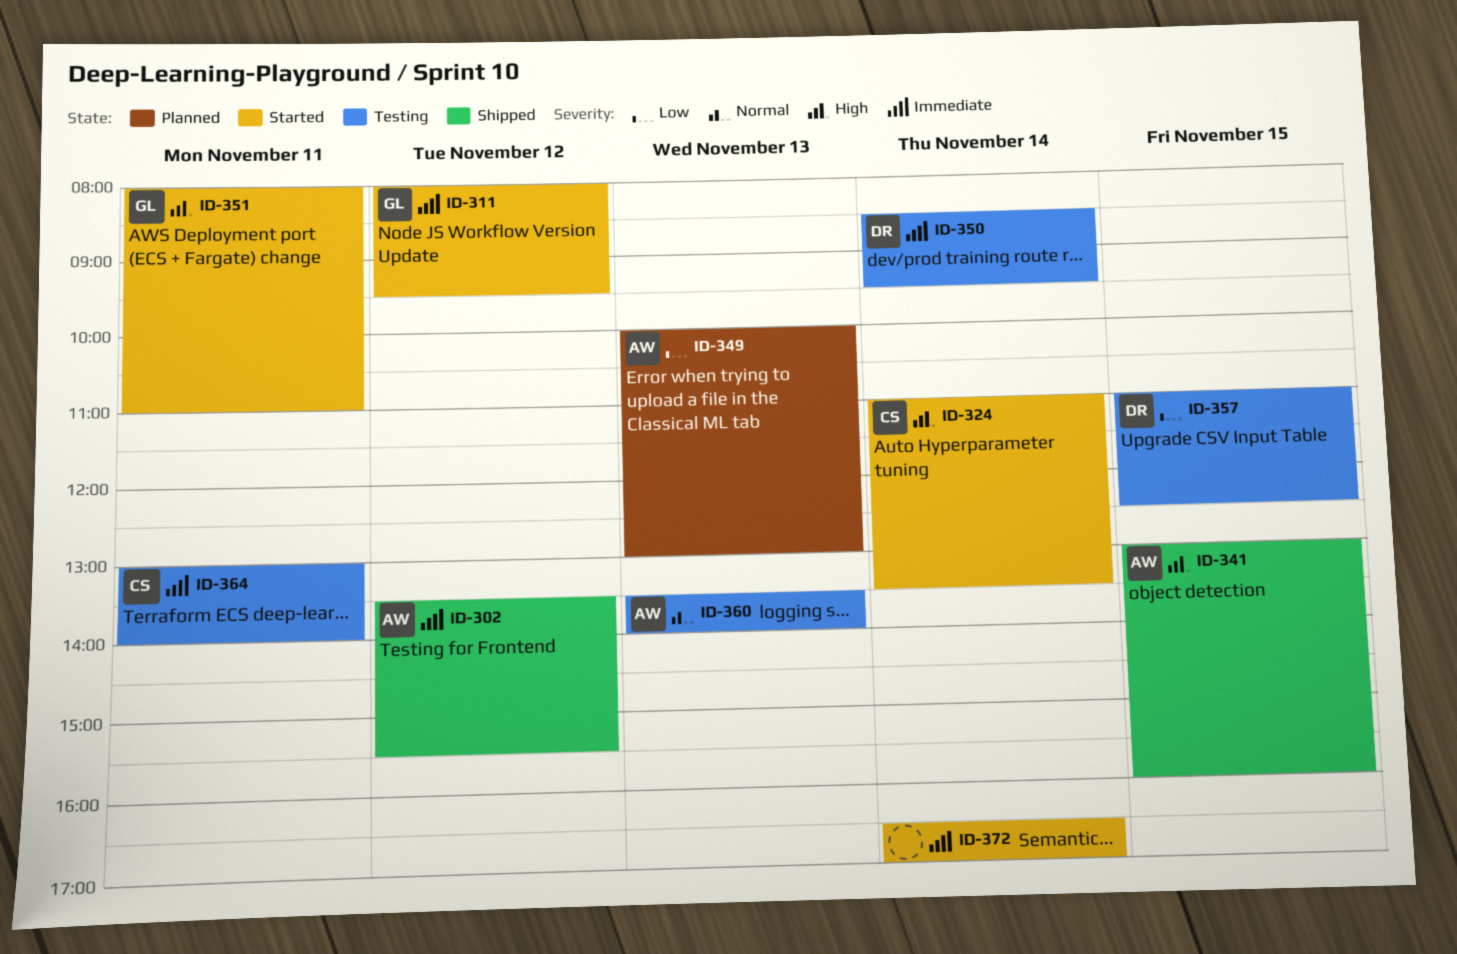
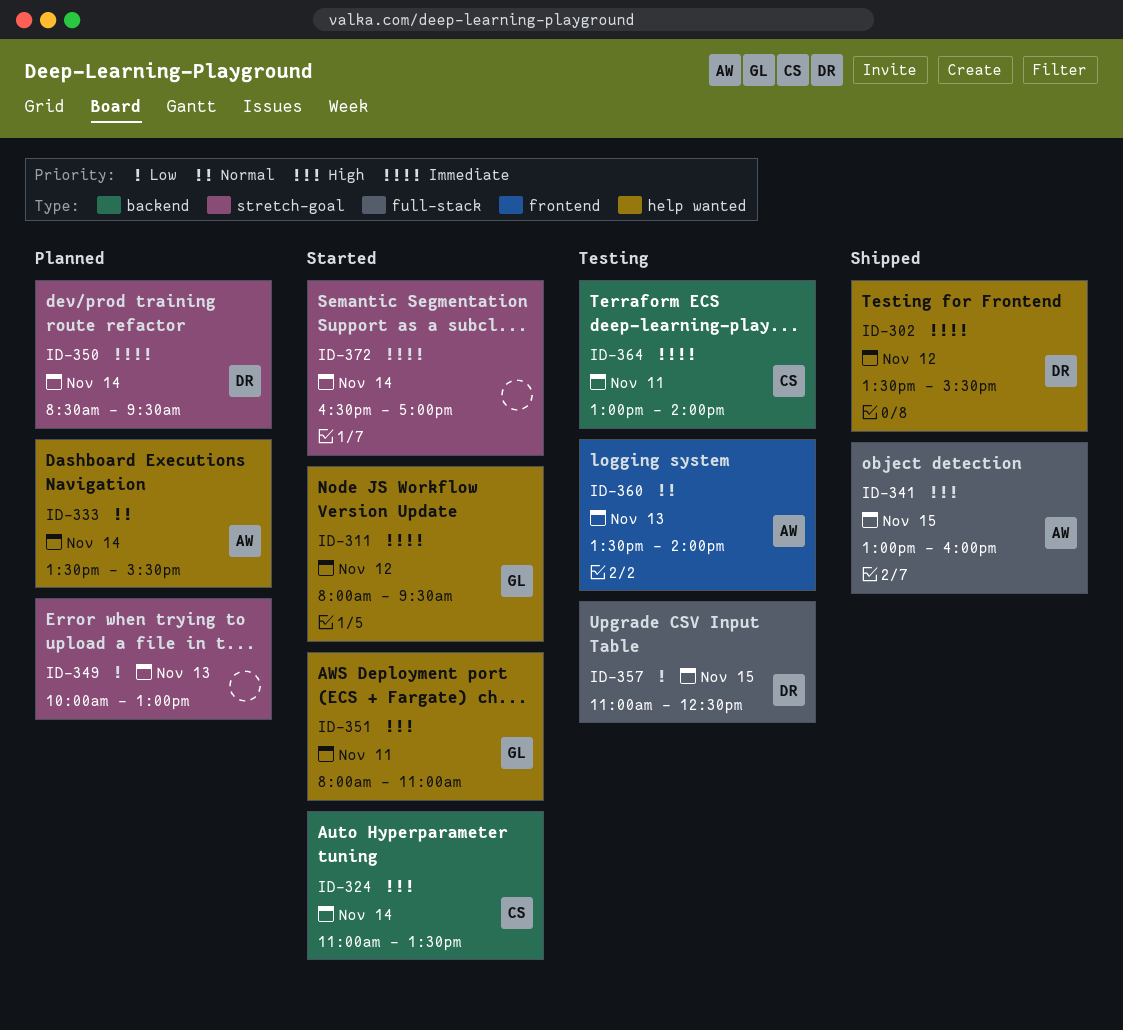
ID-302, owner: AW -> DR
ID-333: none -> present
ID-349, owner: AW -> none
ID-350, status: Testing -> Planned

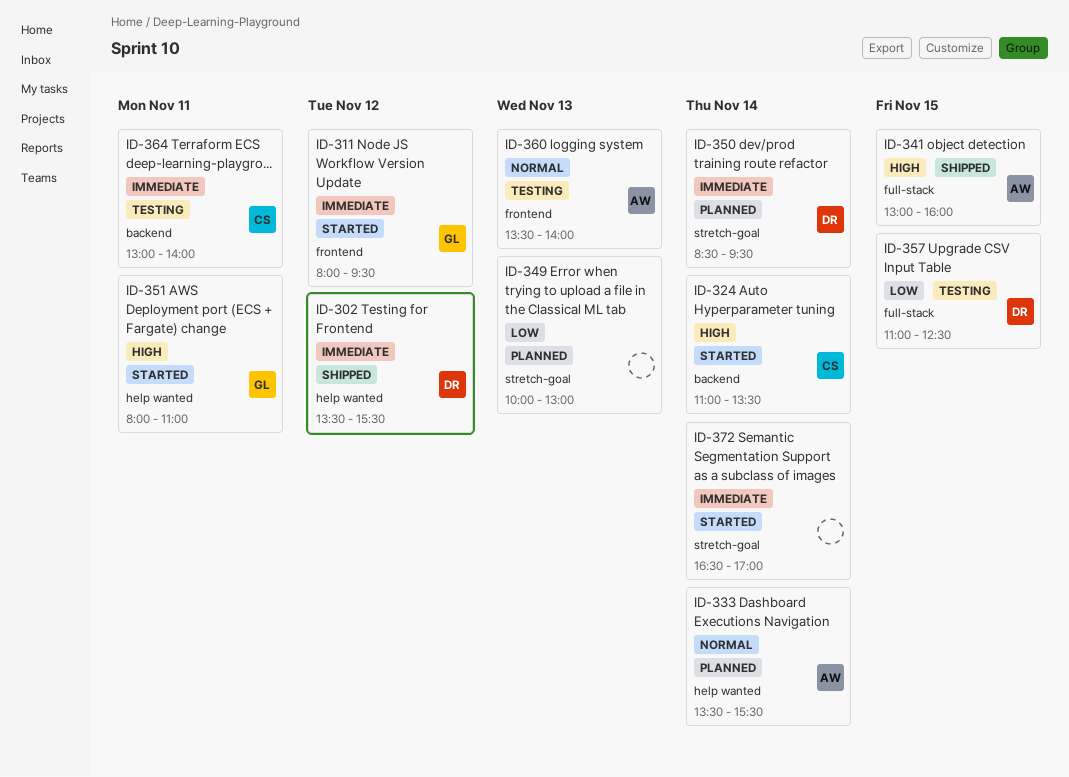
ID-311, label: help wanted -> frontend

